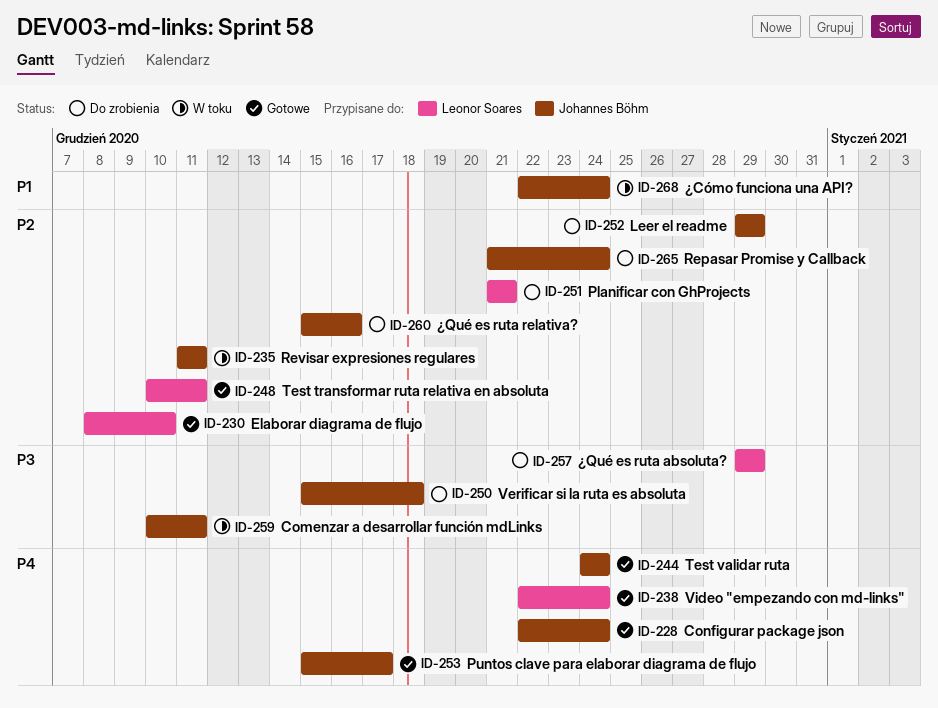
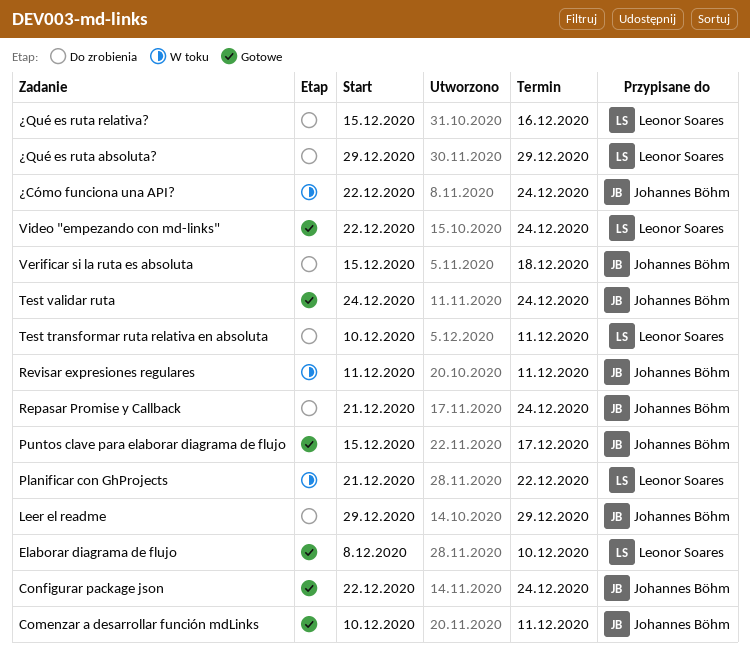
Comenzar a desarrollar función mdLinks, status: W toku -> Gotowe
Planificar con GhProjects, status: Do zrobienia -> W toku
Planificar con GhProjects, due: Dec 21 -> Dec 22
Test transformar ruta relativa en absoluta, status: Gotowe -> Do zrobienia
¿Qué es ruta relativa?, owner: Johannes Böhm -> Leonor Soares

